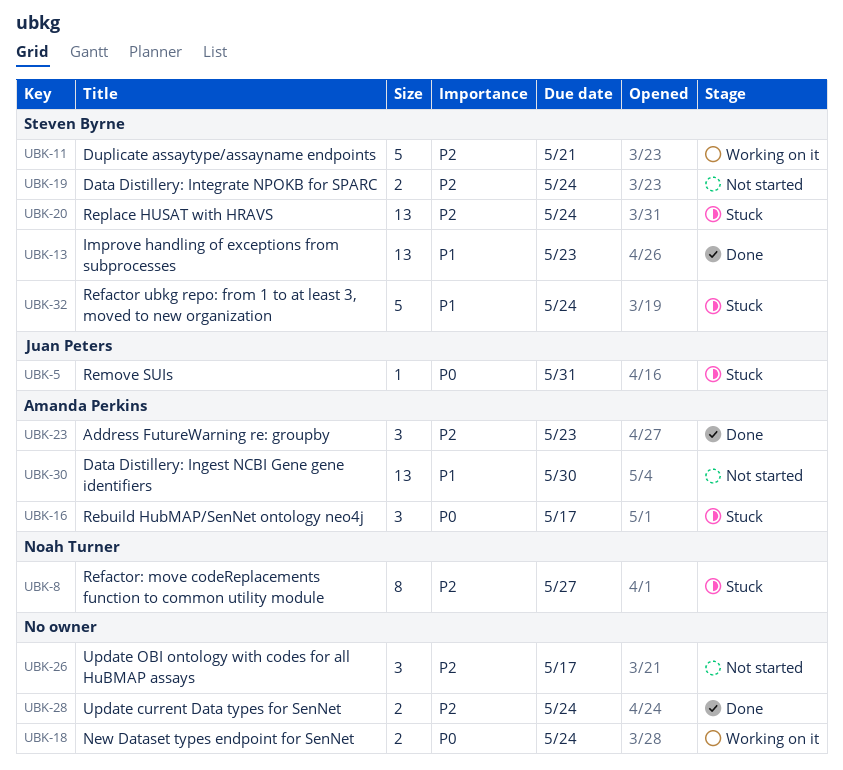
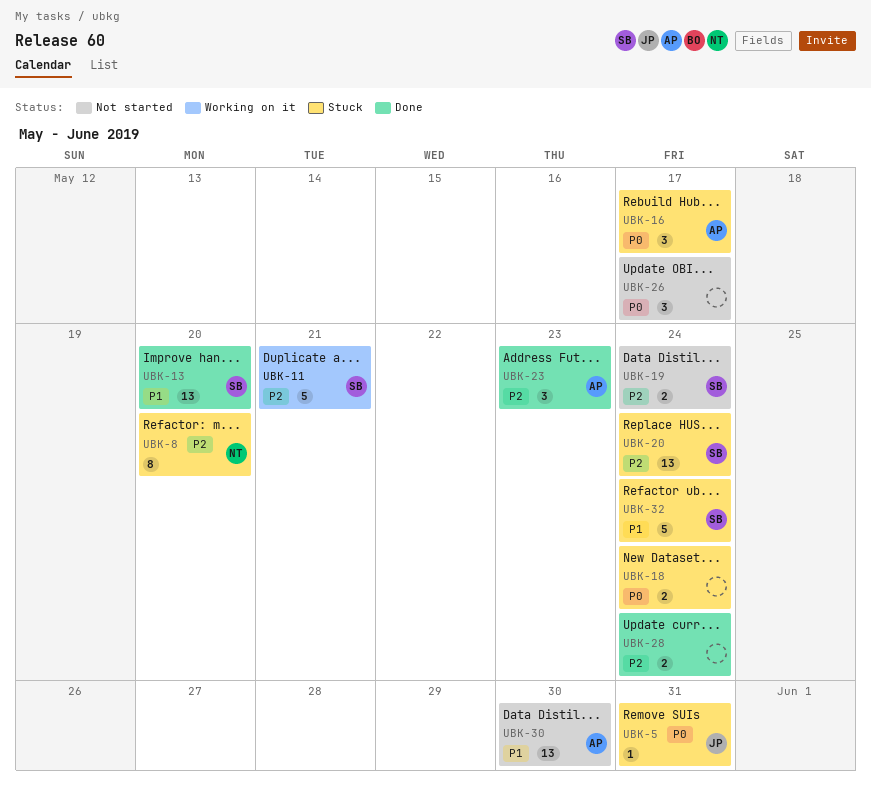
UBK-8, due: May 27 -> May 20
UBK-13, due: May 23 -> May 20
UBK-18, status: Working on it -> Stuck
UBK-26, priority: P2 -> P0

